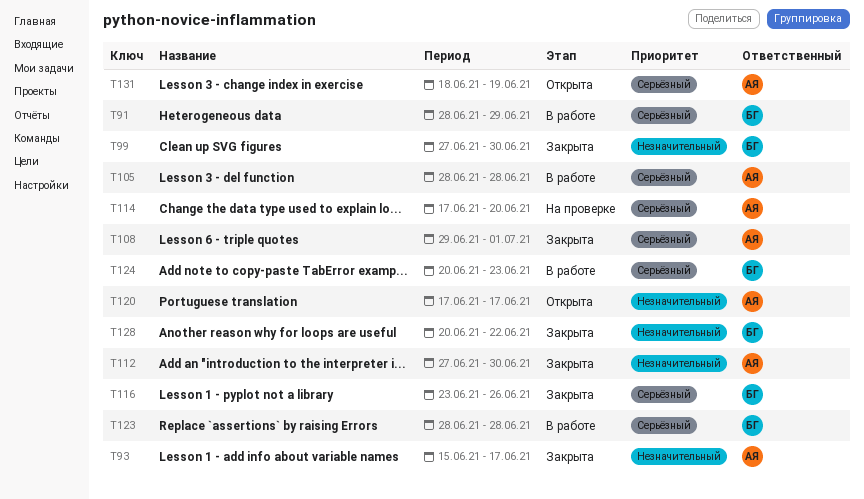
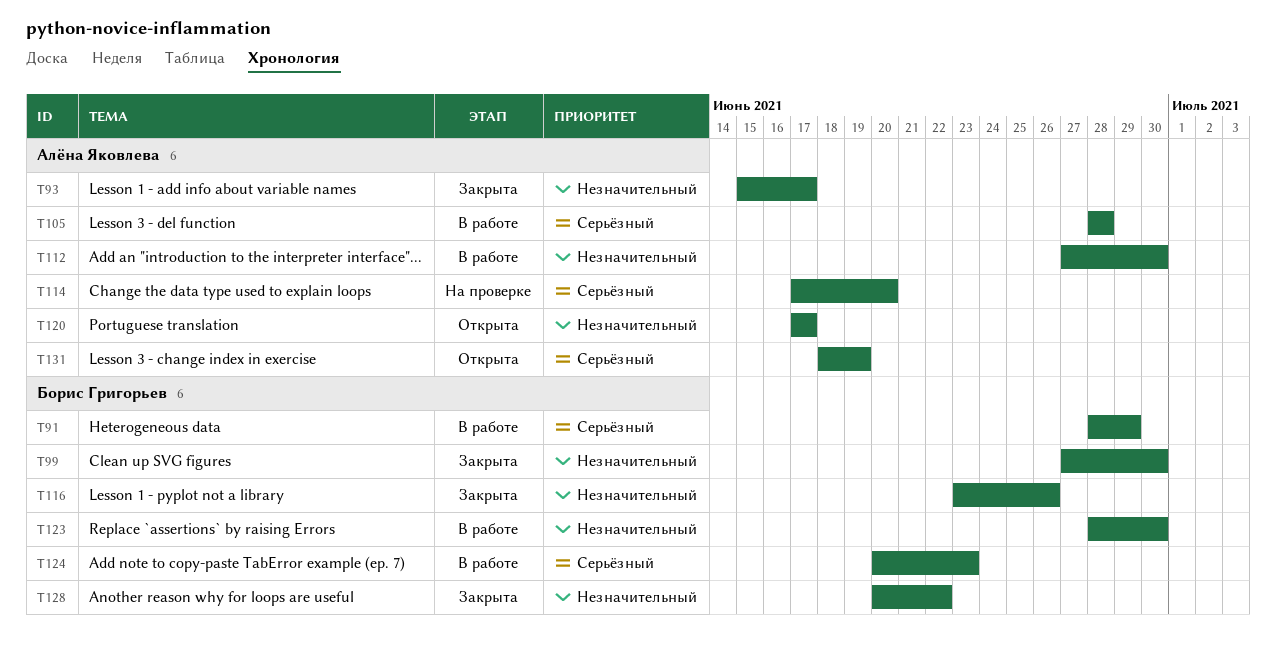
T108: present -> none
T112, status: Закрыта -> В работе
T116, priority: Серьёзный -> Незначительный
T123, priority: Серьёзный -> Незначительный
T123, due: Jun 28 -> Jun 30

